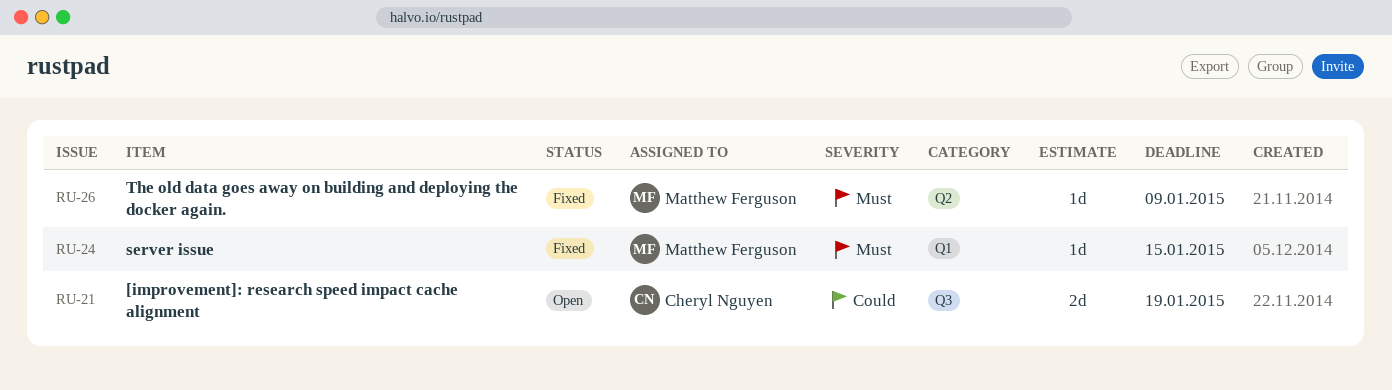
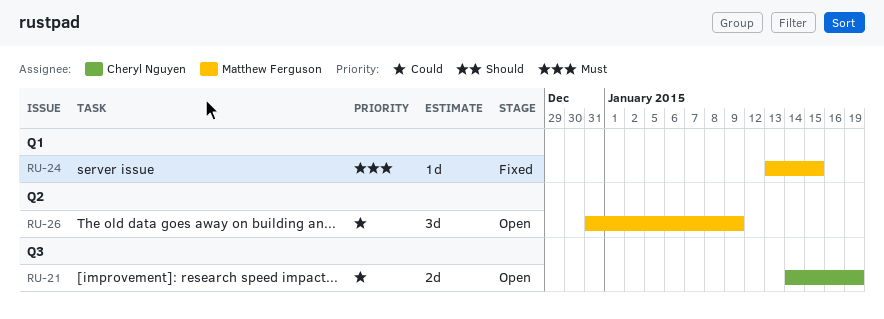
RU-26, status: Fixed -> Open
RU-26, priority: Must -> Could
RU-26, estimate: 1d -> 3d

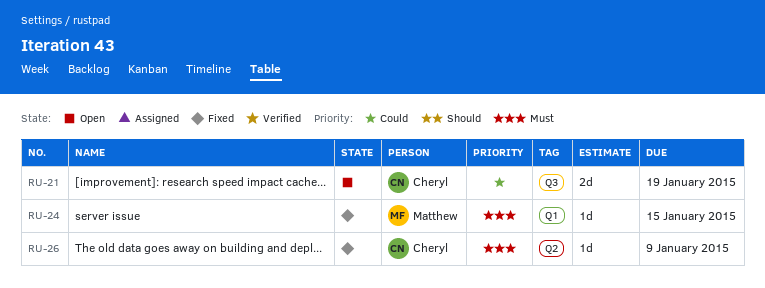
RU-26, status: Open -> Fixed
RU-26, owner: Matthew Ferguson -> Cheryl Nguyen
RU-26, priority: Could -> Must
RU-26, estimate: 3d -> 1d

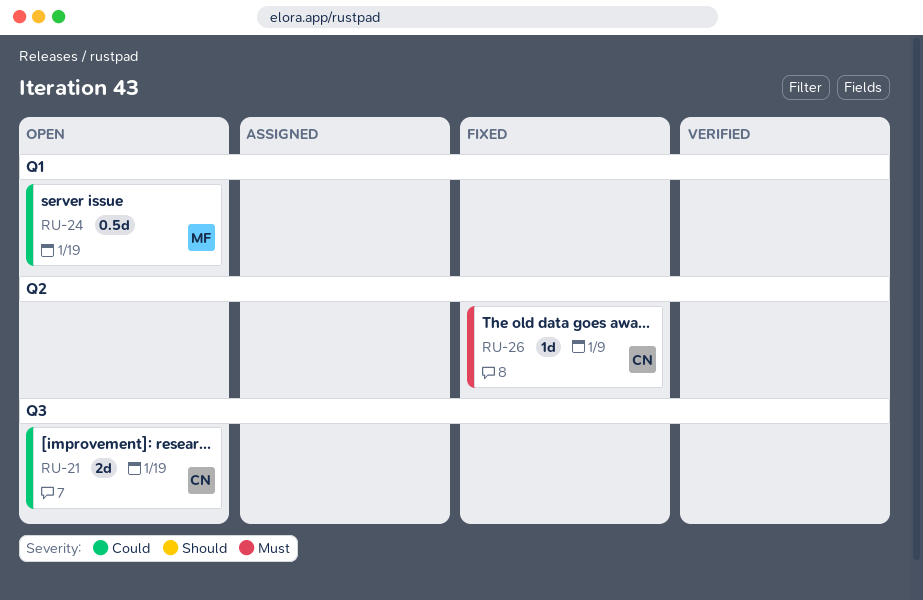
RU-24, status: Fixed -> Open
RU-24, priority: Must -> Could
RU-24, estimate: 1d -> 0.5d
RU-24, due: Jan 15 -> Jan 19

